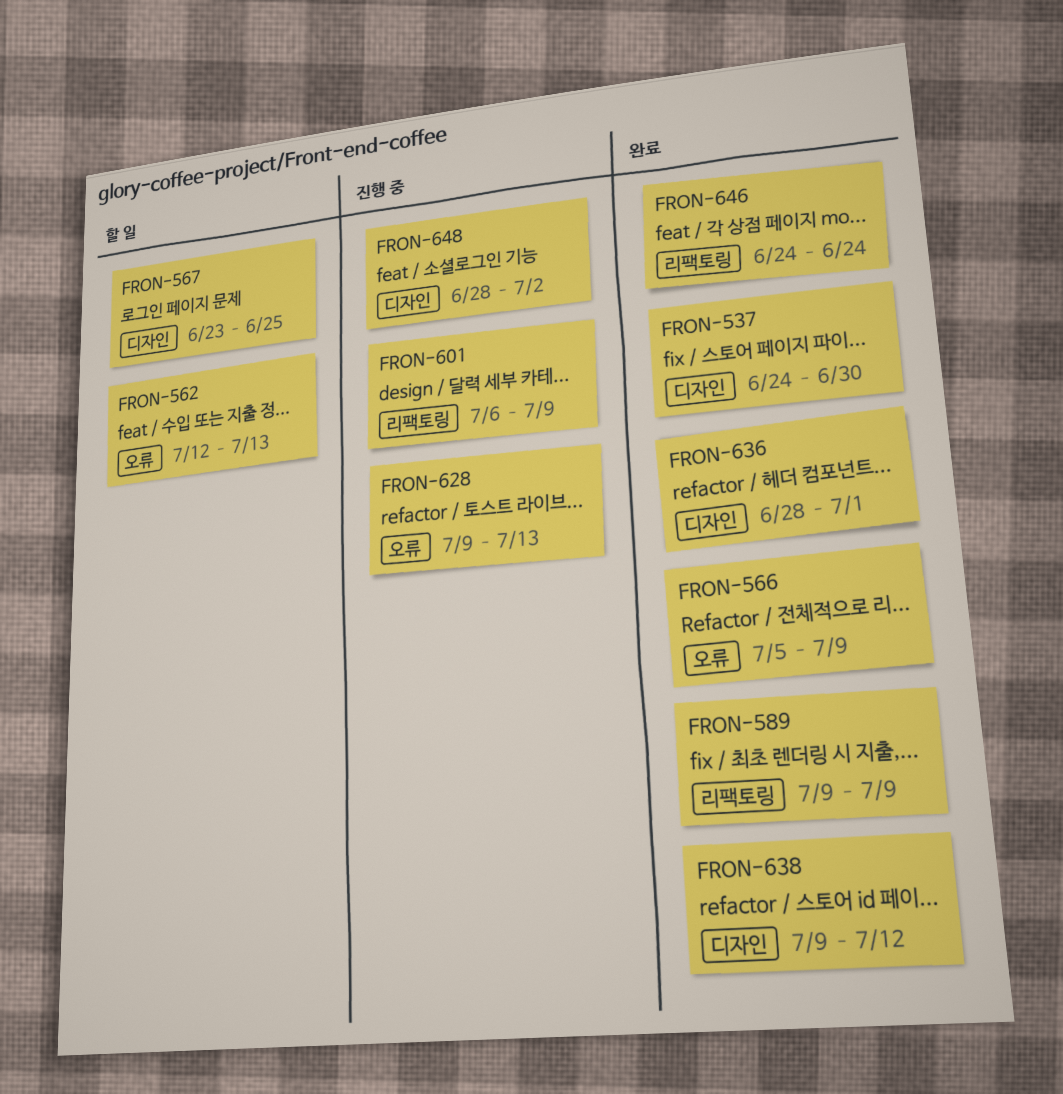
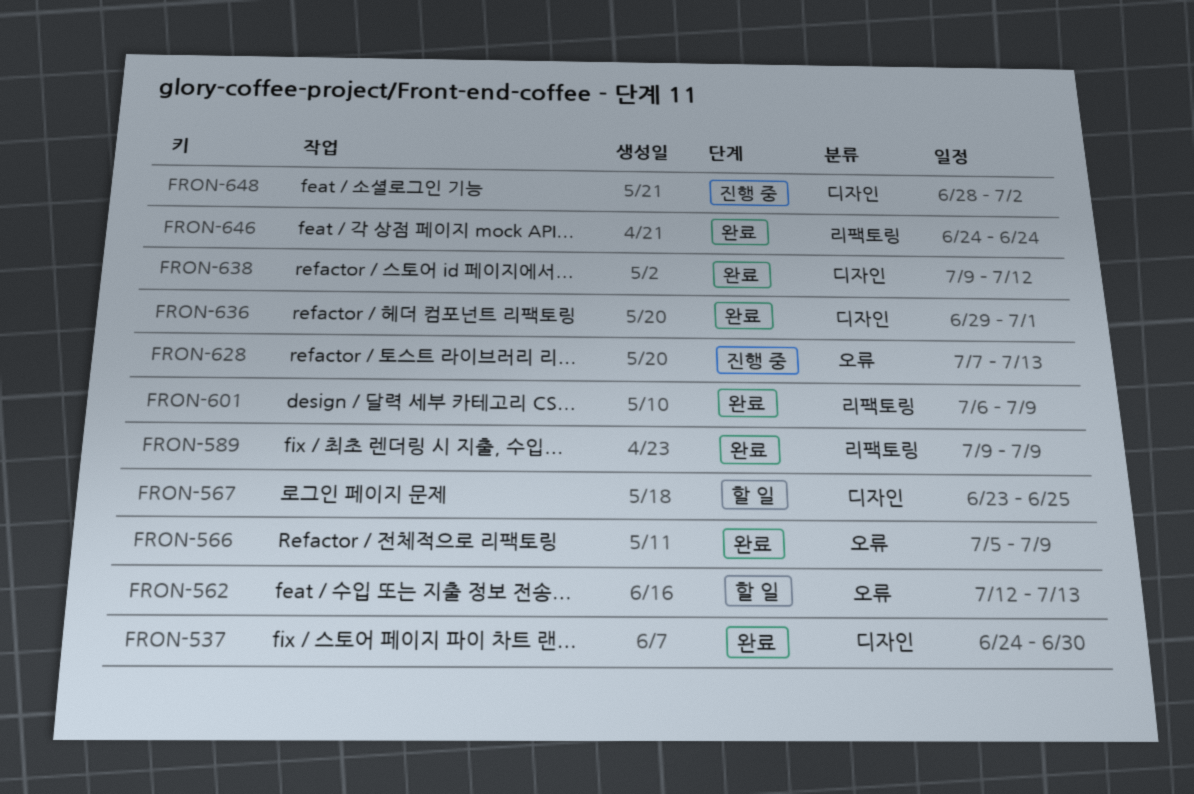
FRON-601, status: 진행 중 -> 완료
FRON-628, start: Jul 9 -> Jul 7
FRON-636, start: Jun 28 -> Jun 29

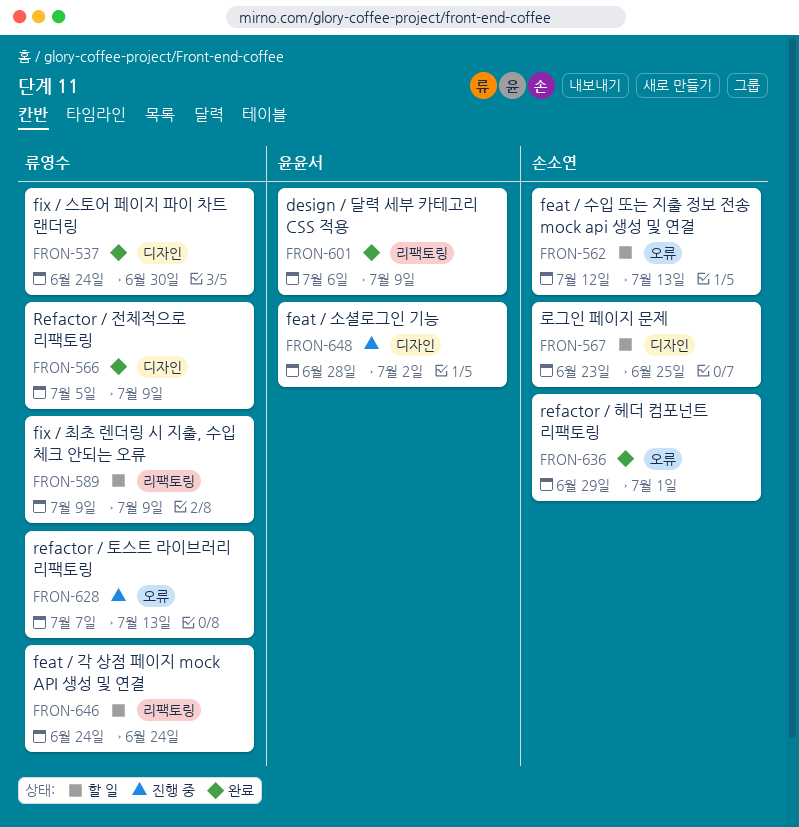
FRON-566, label: 오류 -> 디자인
FRON-589, status: 완료 -> 할 일
FRON-636, label: 디자인 -> 오류
FRON-638: present -> none
FRON-646, status: 완료 -> 할 일

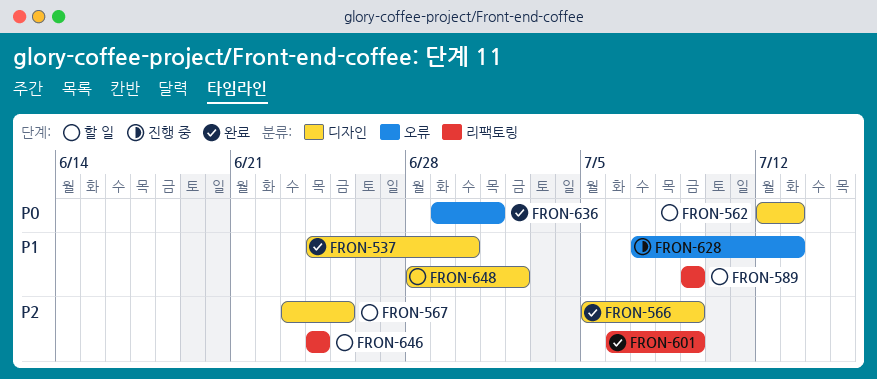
FRON-562, label: 오류 -> 디자인
FRON-648, status: 진행 중 -> 할 일

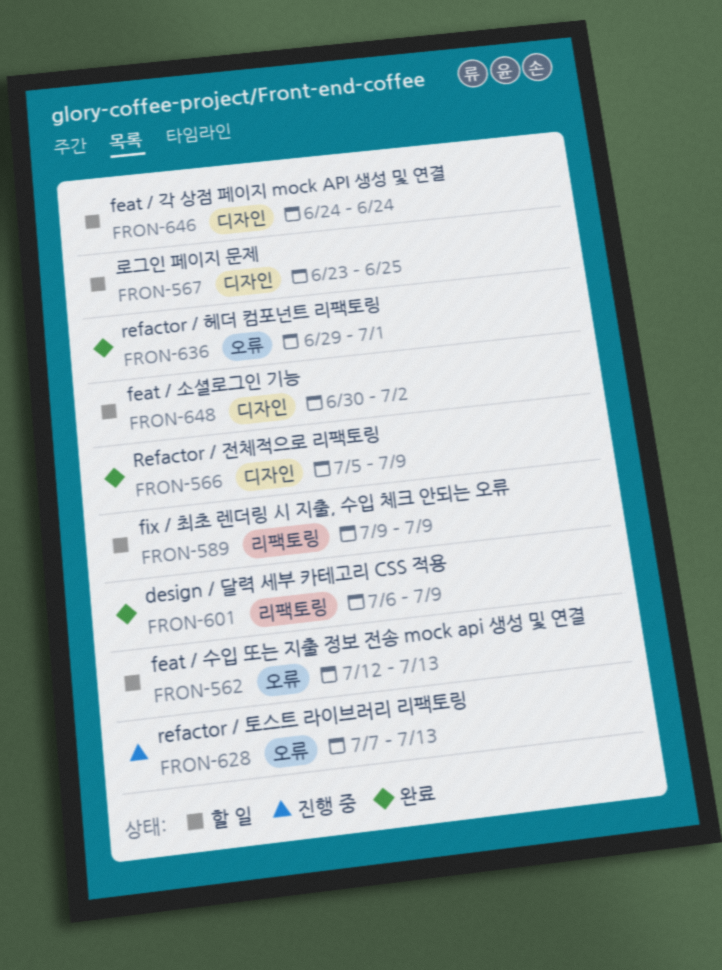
FRON-537: present -> none
FRON-562, label: 디자인 -> 오류
FRON-646, label: 리팩토링 -> 디자인
FRON-648, start: Jun 28 -> Jun 30

